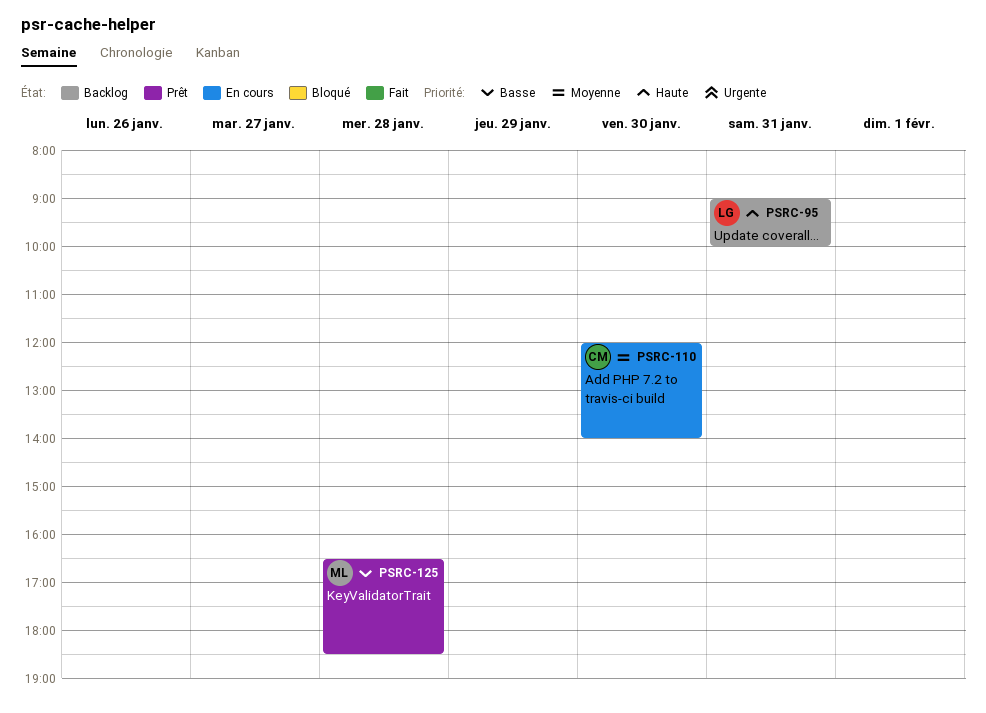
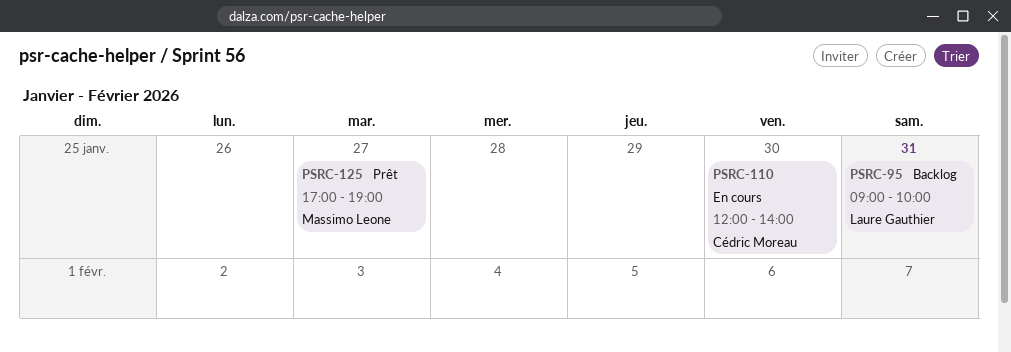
PSRC-125, day: Jan 28 -> Jan 27
PSRC-125, begins: 16:30 -> 17:00
PSRC-125, ends: 18:30 -> 19:00

